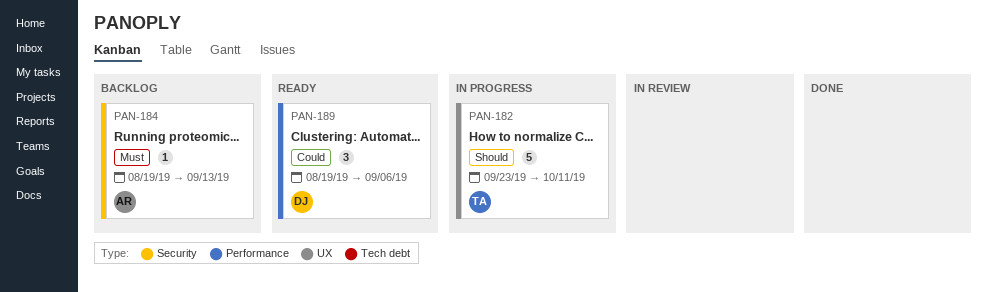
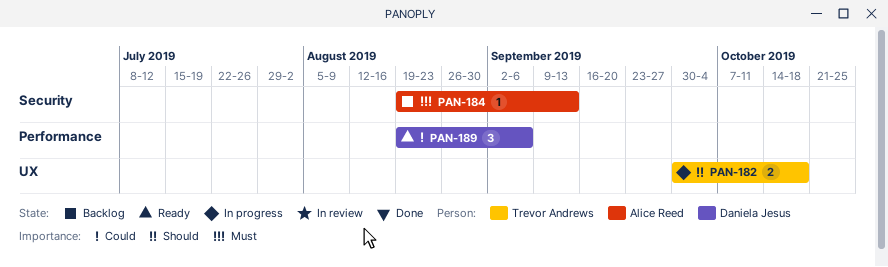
PAN-182, estimate: 5 -> 2
PAN-182, start: Sep 23 -> Sep 30
PAN-182, due: Oct 11 -> Oct 18

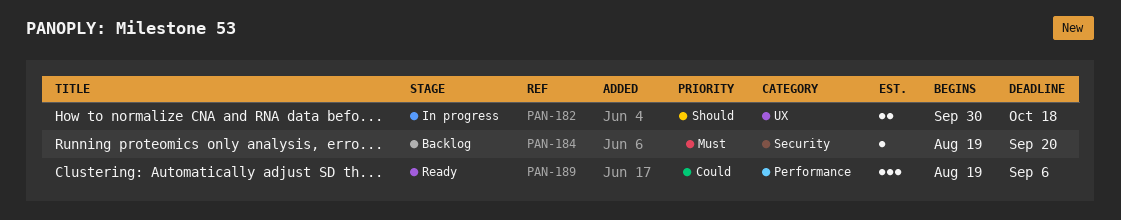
PAN-184, due: Sep 13 -> Sep 20

